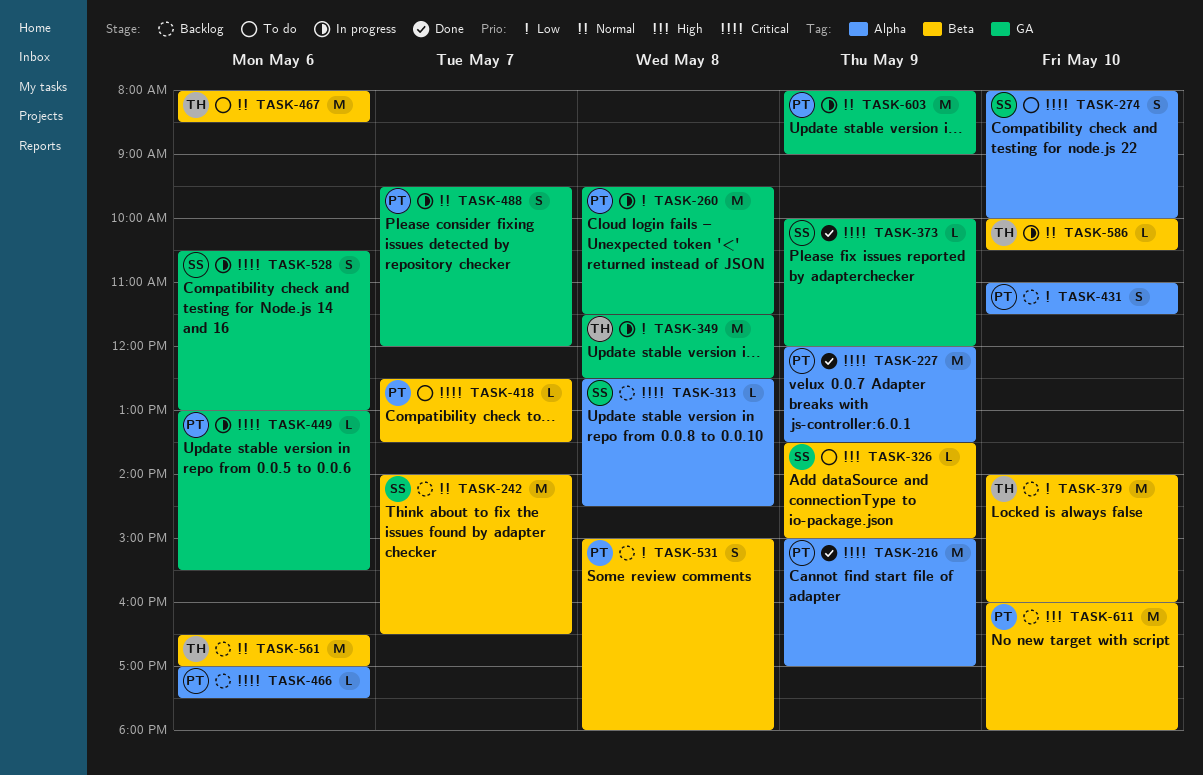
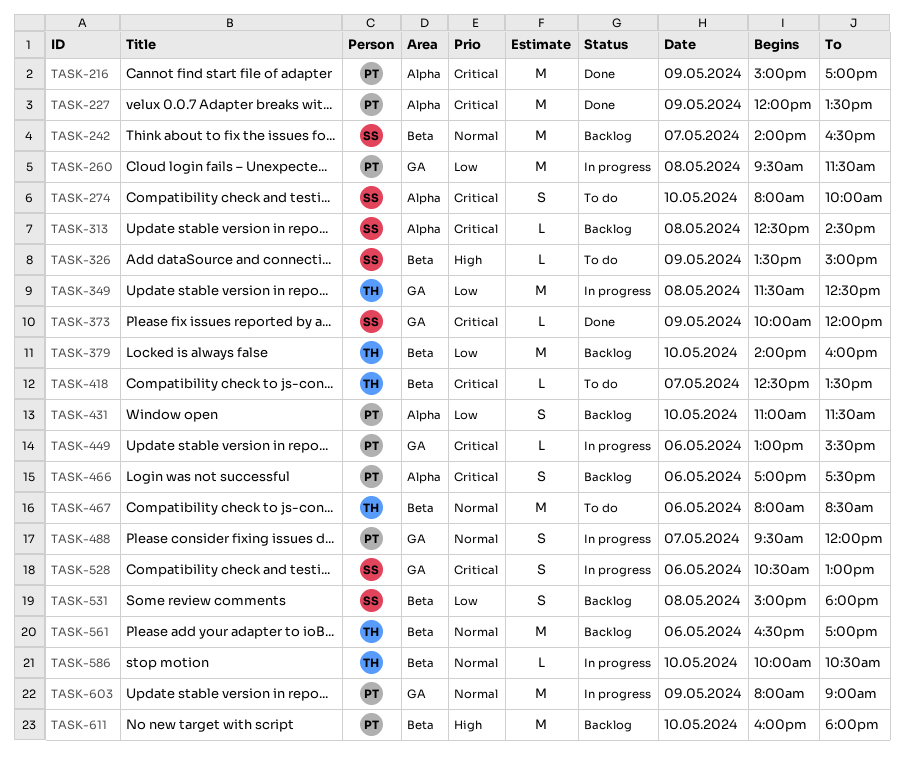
TASK-418, owner: PT -> TH
TASK-466, estimate: L -> S
TASK-531, owner: PT -> SS

